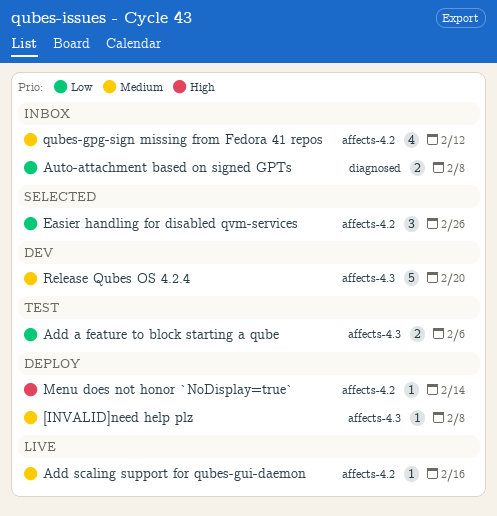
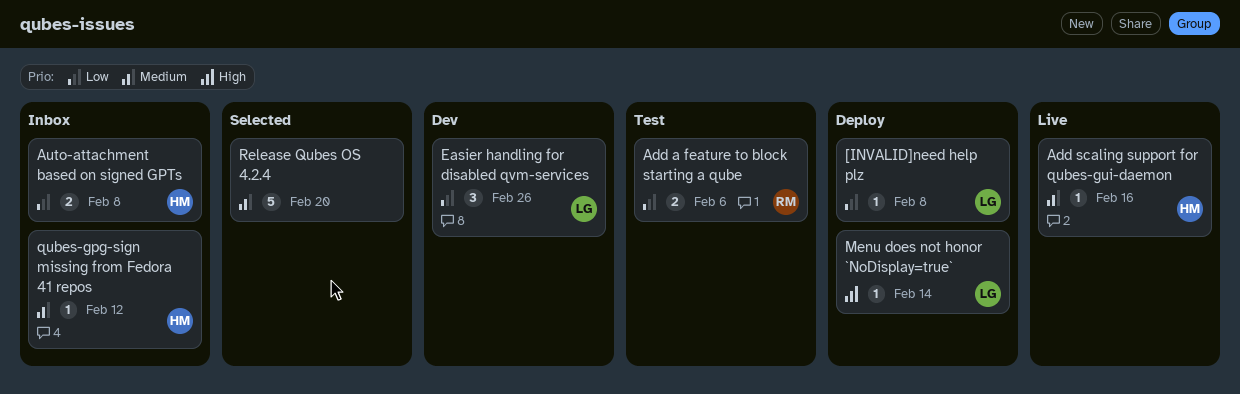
[INVALID]need help plz, priority: Medium -> Low
Easier handling for disabled qvm-services, status: Selected -> Dev
qubes-gpg-sign missing from Fedora 41 repos, estimate: 4 -> 1
Release Qubes OS 4.2.4, status: Dev -> Selected

